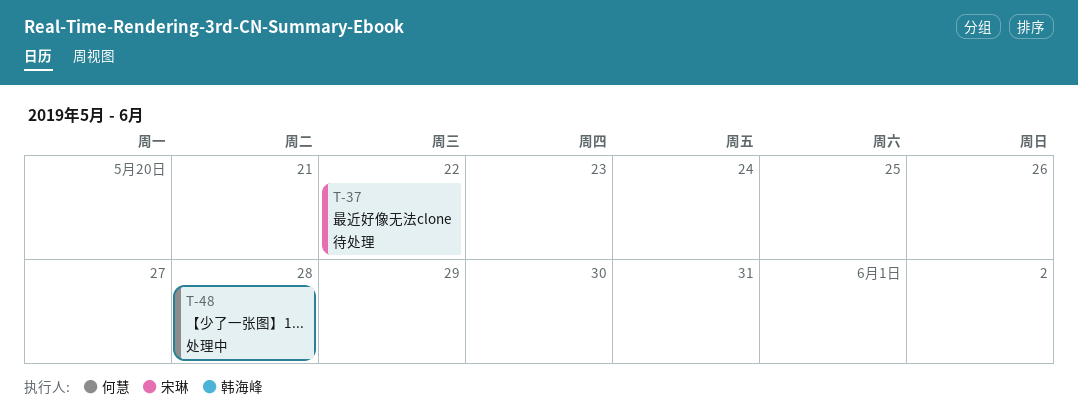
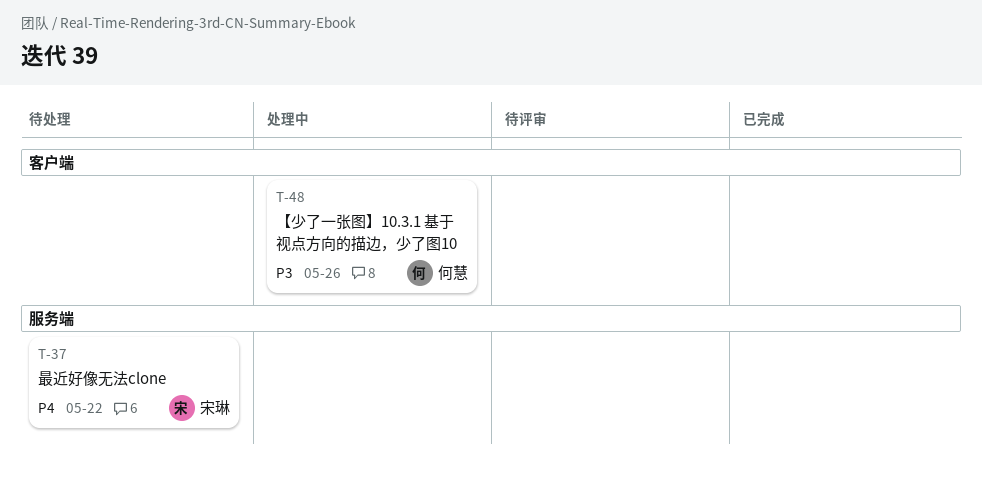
T-48, due: May 28 -> May 26

